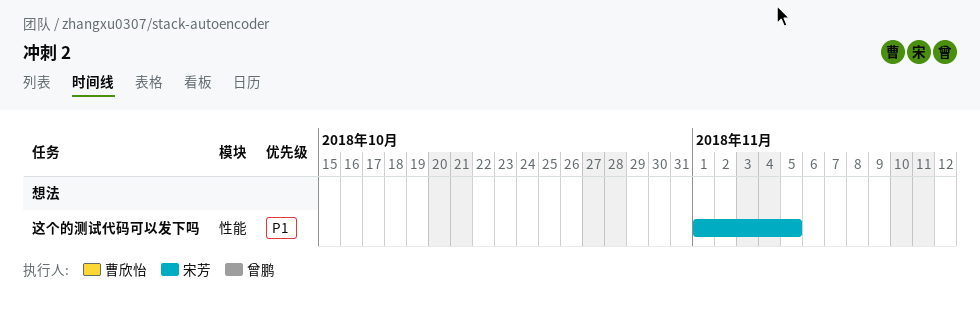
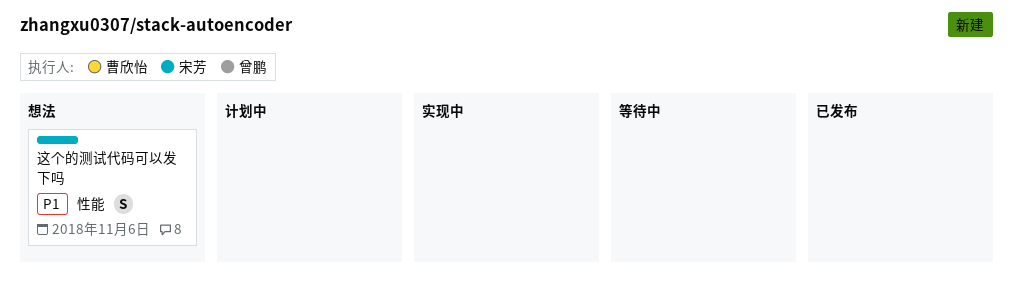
这个的测试代码可以发下吗, due: Nov 5 -> Nov 6

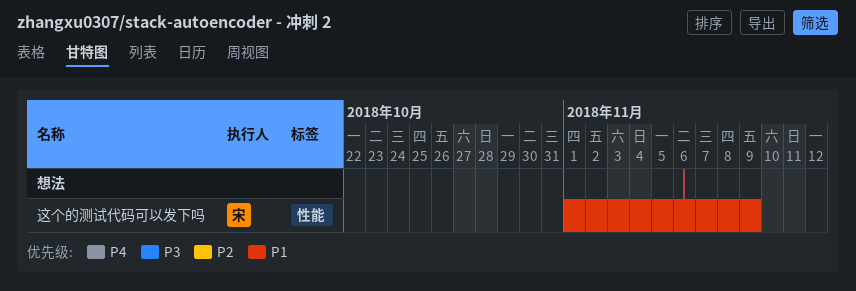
这个的测试代码可以发下吗, due: Nov 6 -> Nov 9

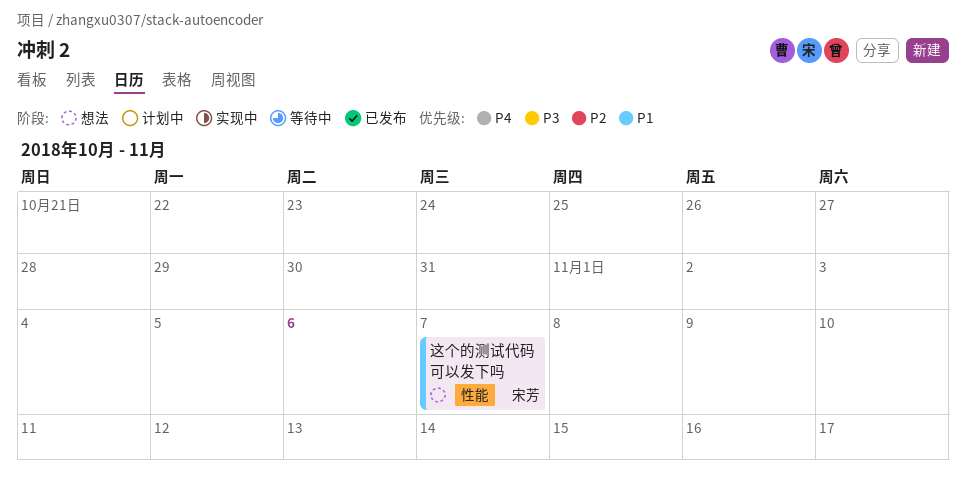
这个的测试代码可以发下吗, due: Nov 9 -> Nov 7

